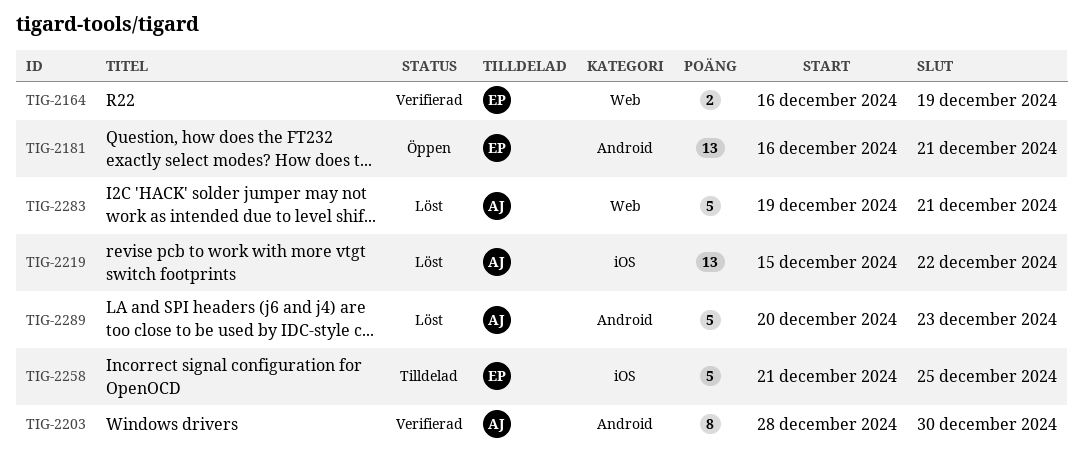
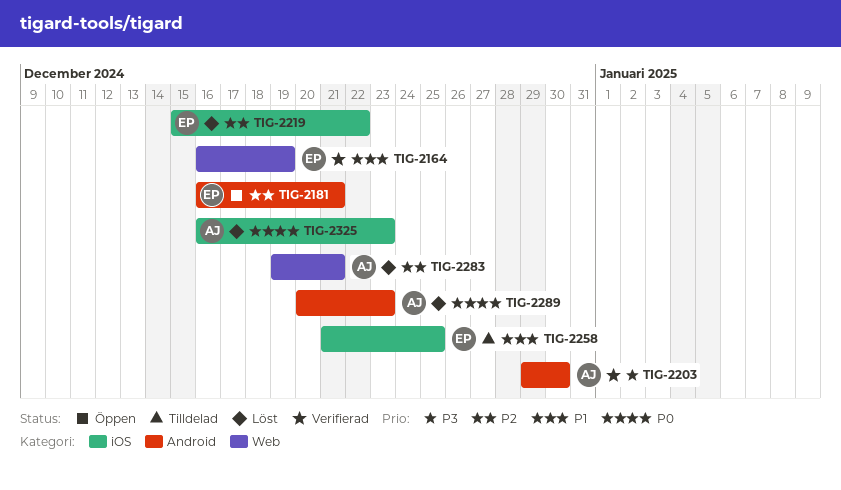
TIG-2203, start: Dec 28 -> Dec 29
TIG-2219, owner: AJ -> EP
TIG-2325: none -> present

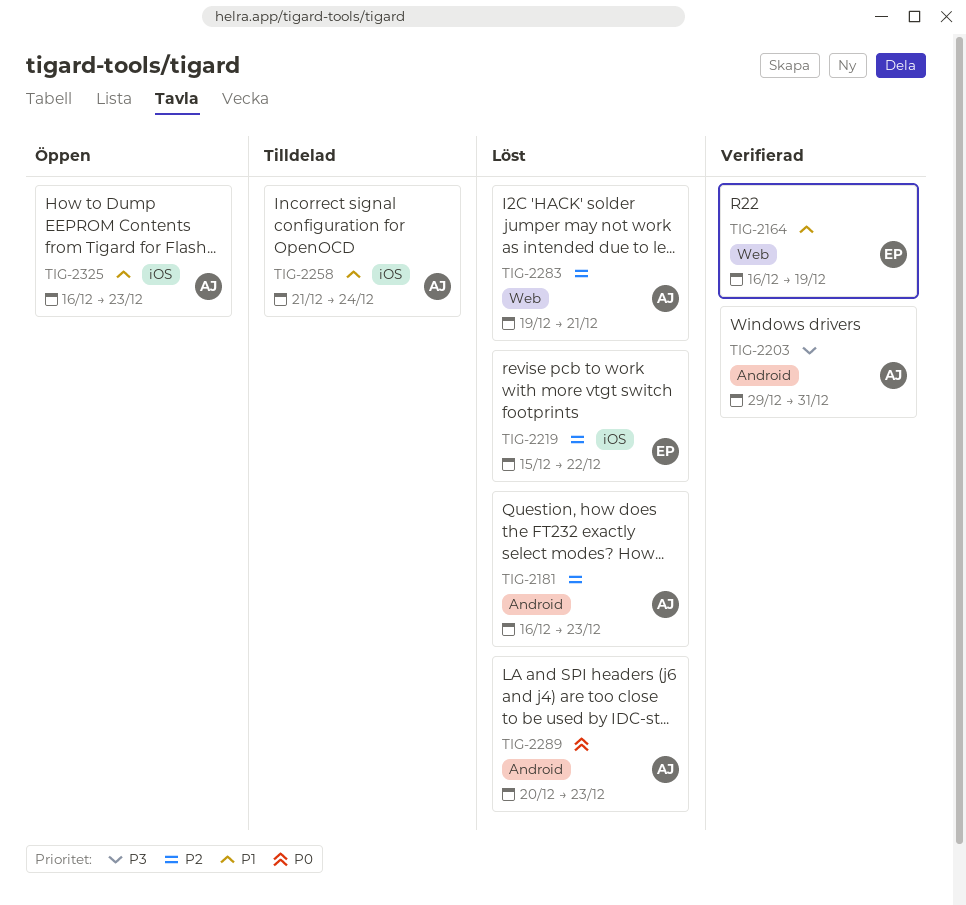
TIG-2181, status: Öppen -> Löst
TIG-2181, owner: EP -> AJ
TIG-2181, due: Dec 21 -> Dec 23
TIG-2203, due: Dec 30 -> Dec 31
TIG-2258, owner: EP -> AJ
TIG-2258, due: Dec 25 -> Dec 24
TIG-2325, status: Löst -> Öppen
TIG-2325, priority: P0 -> P1

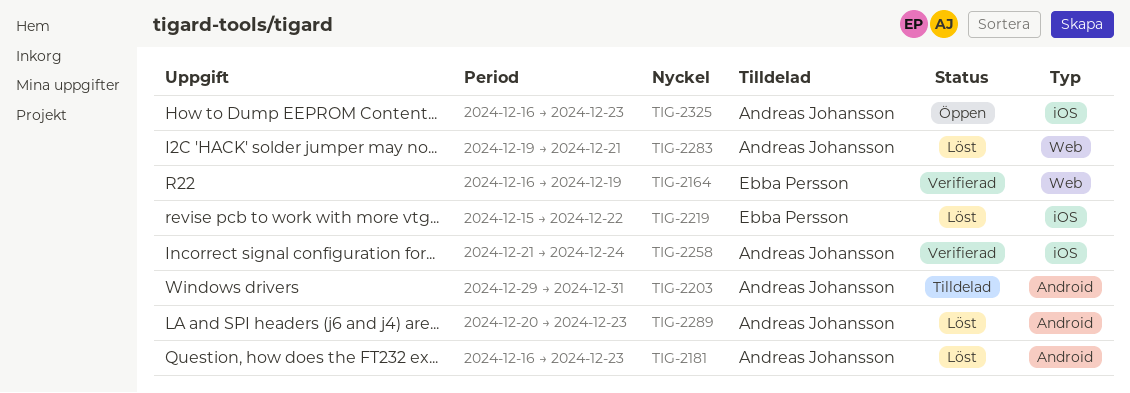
TIG-2203, status: Verifierad -> Tilldelad
TIG-2258, status: Tilldelad -> Verifierad

